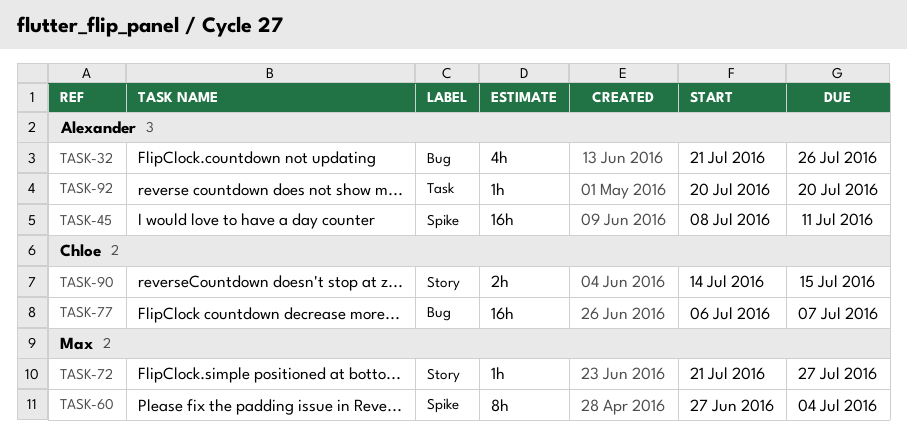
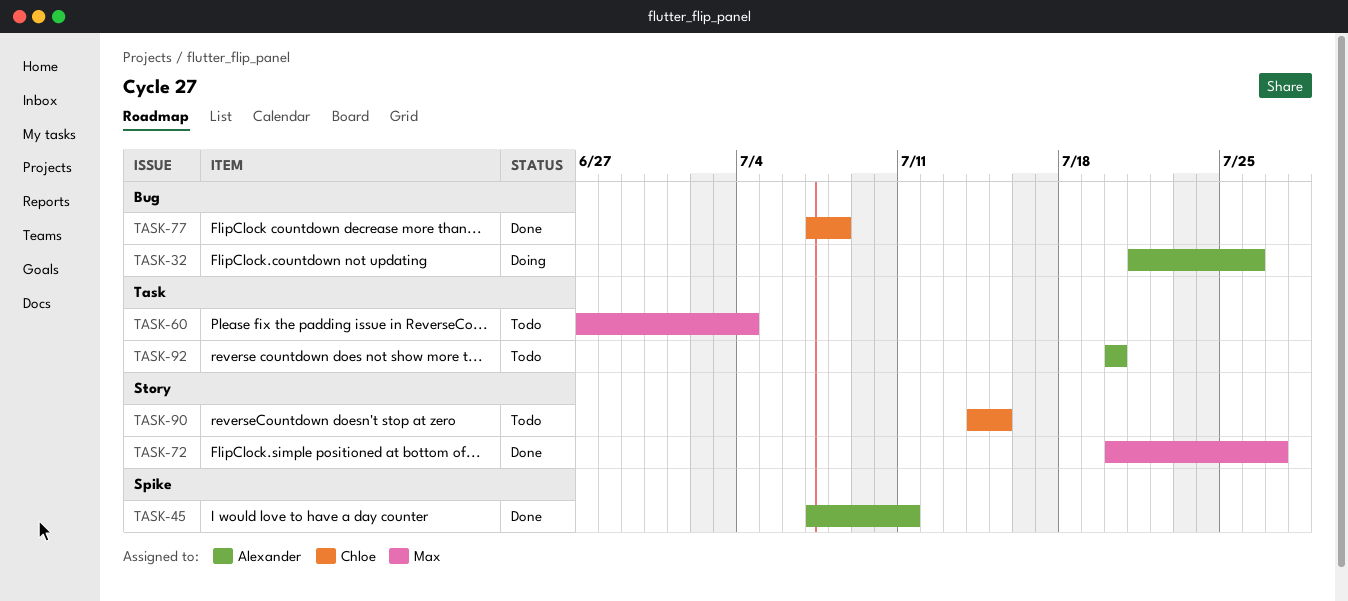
TASK-45, start: Jul 8 -> Jul 7
TASK-60, label: Spike -> Task
TASK-72, start: Jul 21 -> Jul 20
TASK-77, start: Jul 6 -> Jul 7
TASK-77, due: Jul 7 -> Jul 8

